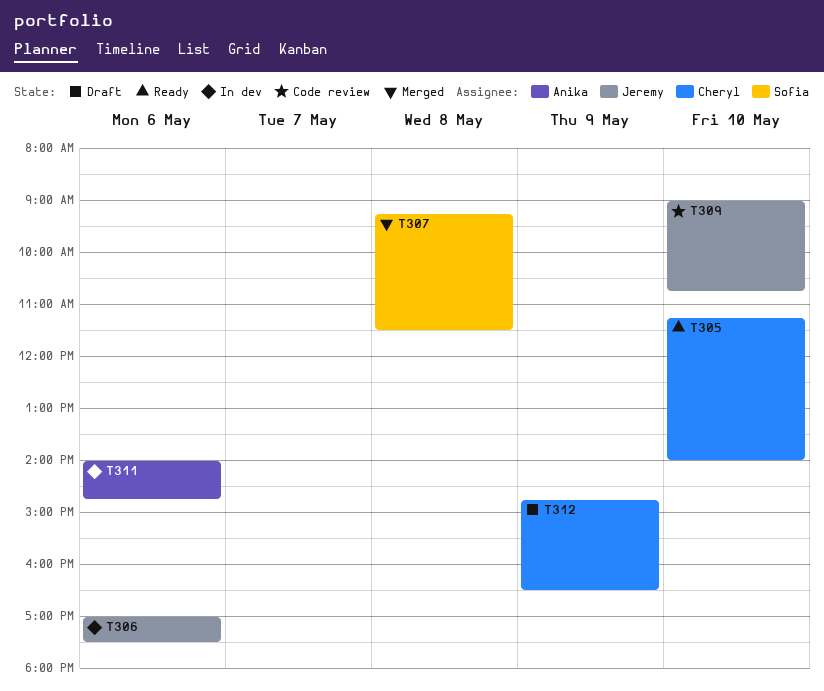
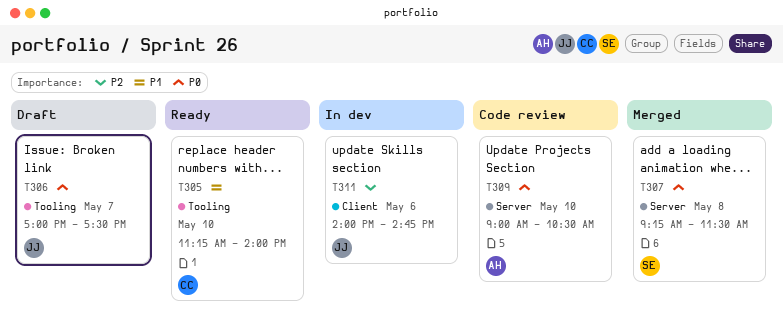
T306, status: In dev -> Draft
T306, day: May 6 -> May 7
T309, owner: Jeremy -> Anika
T309, ends: 10:45 -> 10:30
T311, owner: Anika -> Jeremy
T312: present -> none

